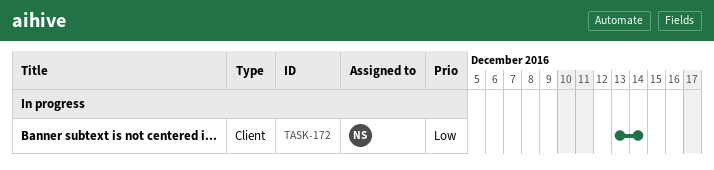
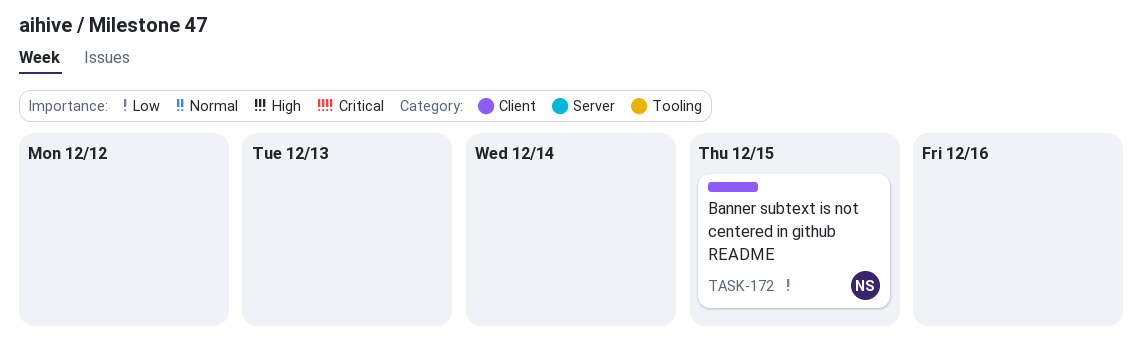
TASK-172, due: Dec 14 -> Dec 15

